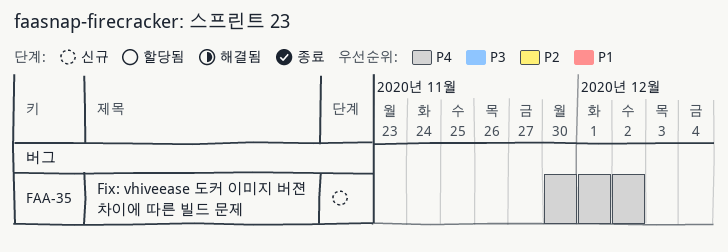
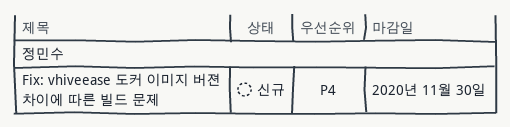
Fix: vhiveease 도커 이미지 버젼 차이에 따른 빌드 문제, due: Dec 2 -> Nov 30

